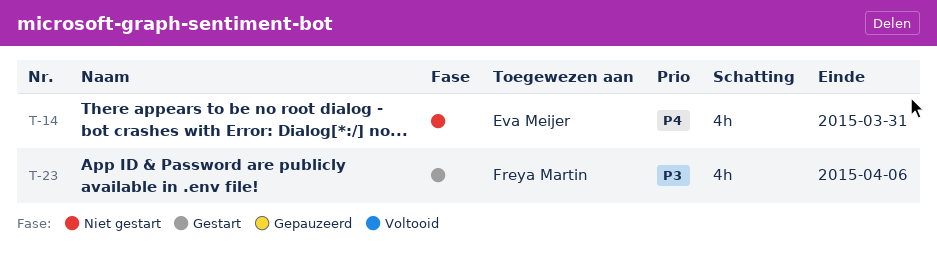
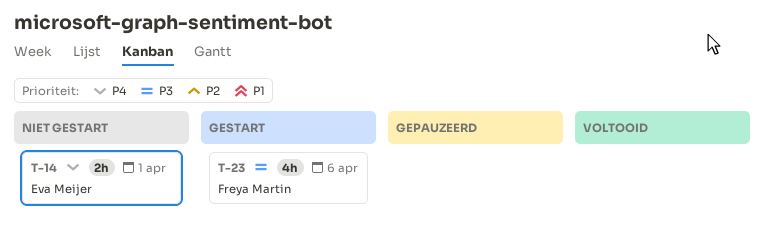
T-14, estimate: 4h -> 2h
T-14, due: Mar 31 -> Apr 1

